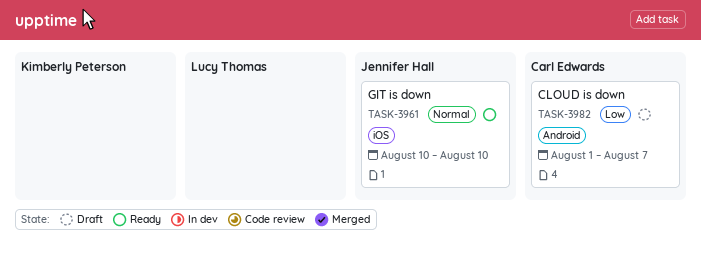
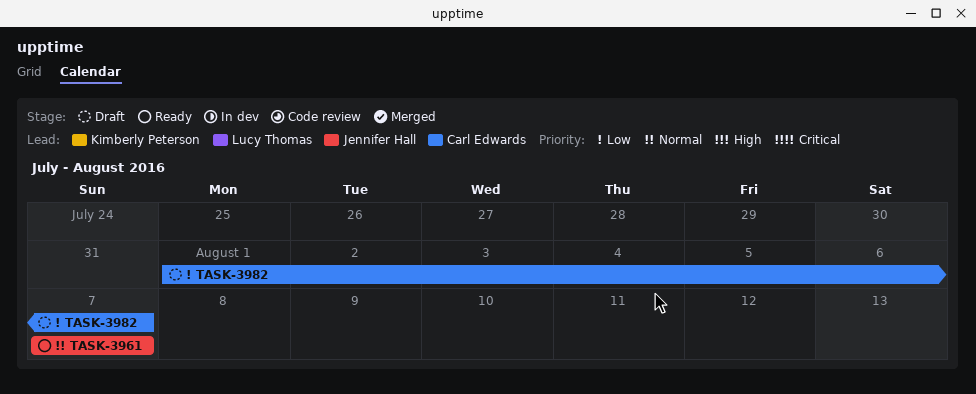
TASK-3961, start: Aug 10 -> Aug 7
TASK-3961, due: Aug 10 -> Aug 7

